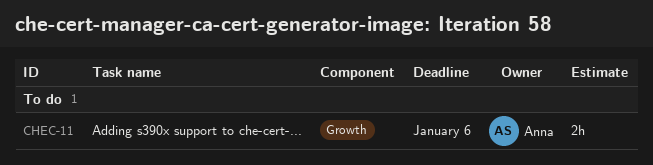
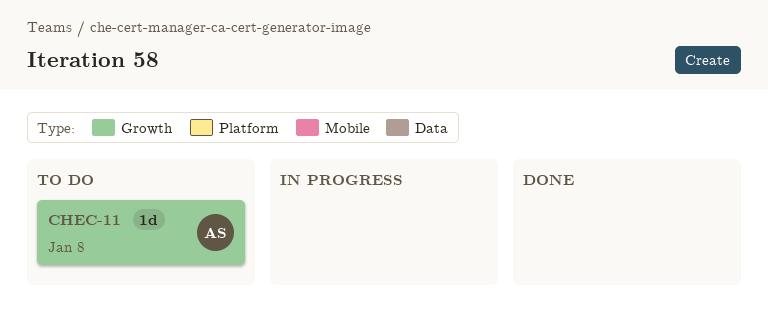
CHEC-11, estimate: 2h -> 1d
CHEC-11, due: Jan 6 -> Jan 8

